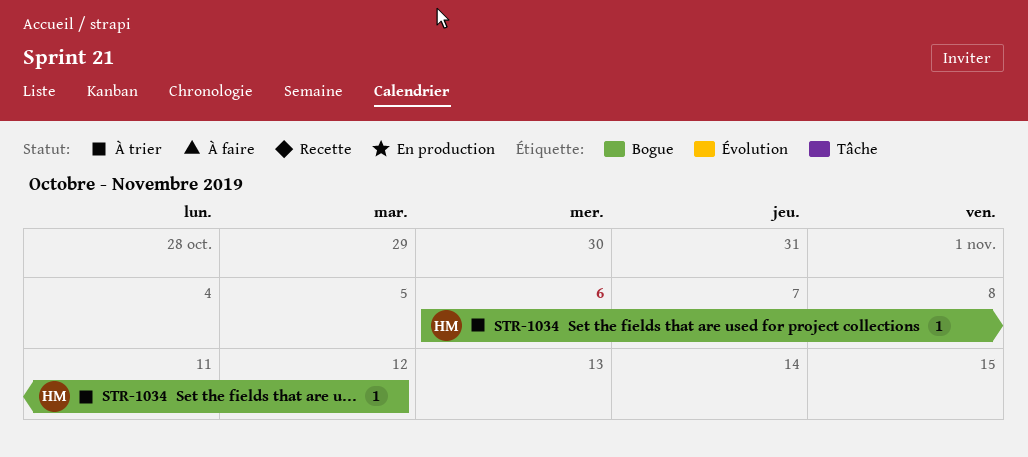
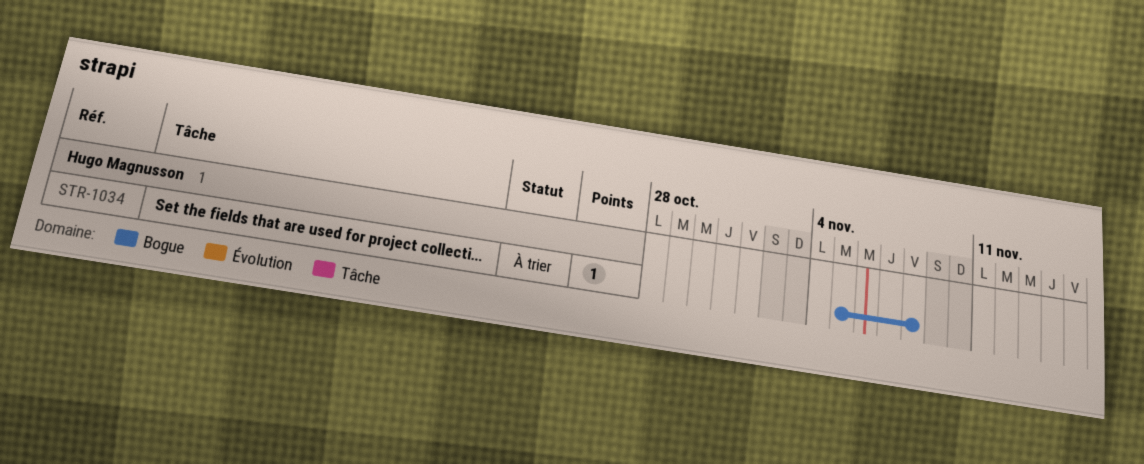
STR-1034, start: Nov 6 -> Nov 5
STR-1034, due: Nov 12 -> Nov 8

